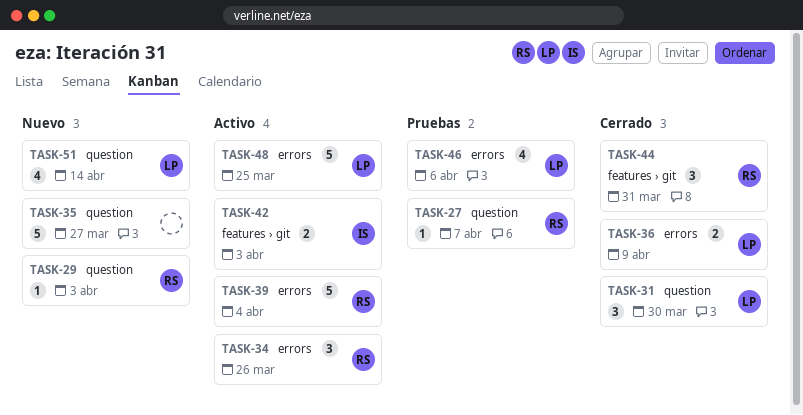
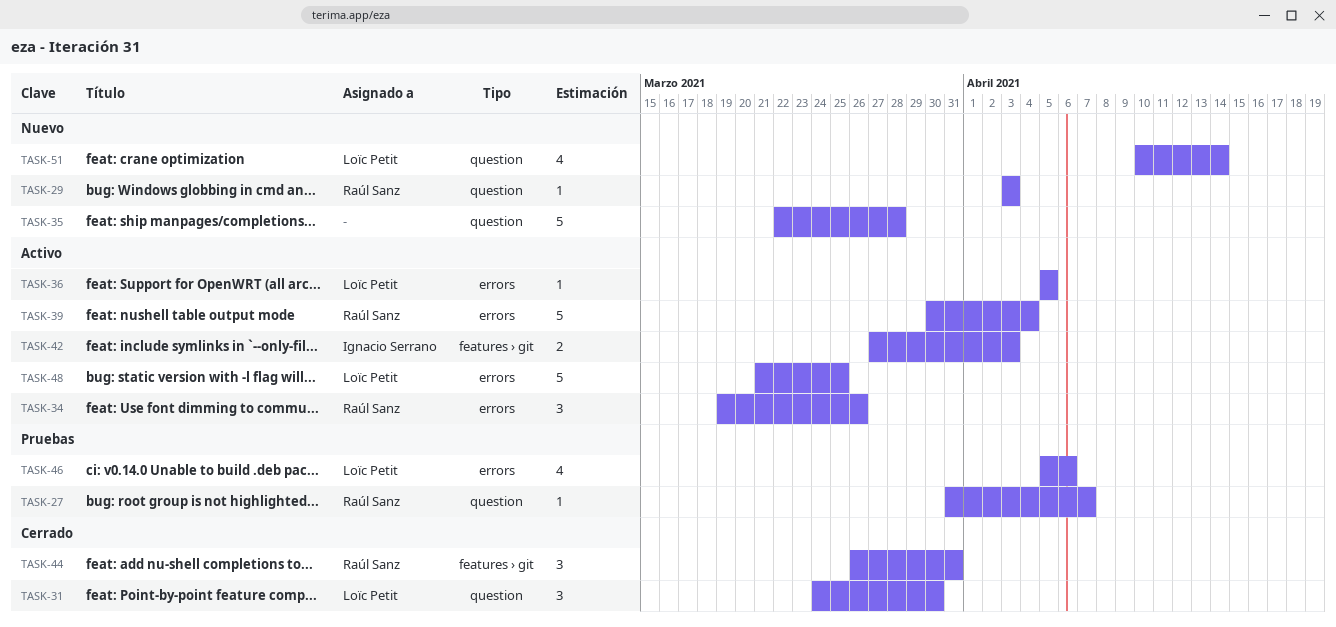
TASK-35, due: Mar 27 -> Mar 28
TASK-36, status: Cerrado -> Activo
TASK-36, estimate: 2 -> 1
TASK-36, due: Apr 9 -> Apr 5

